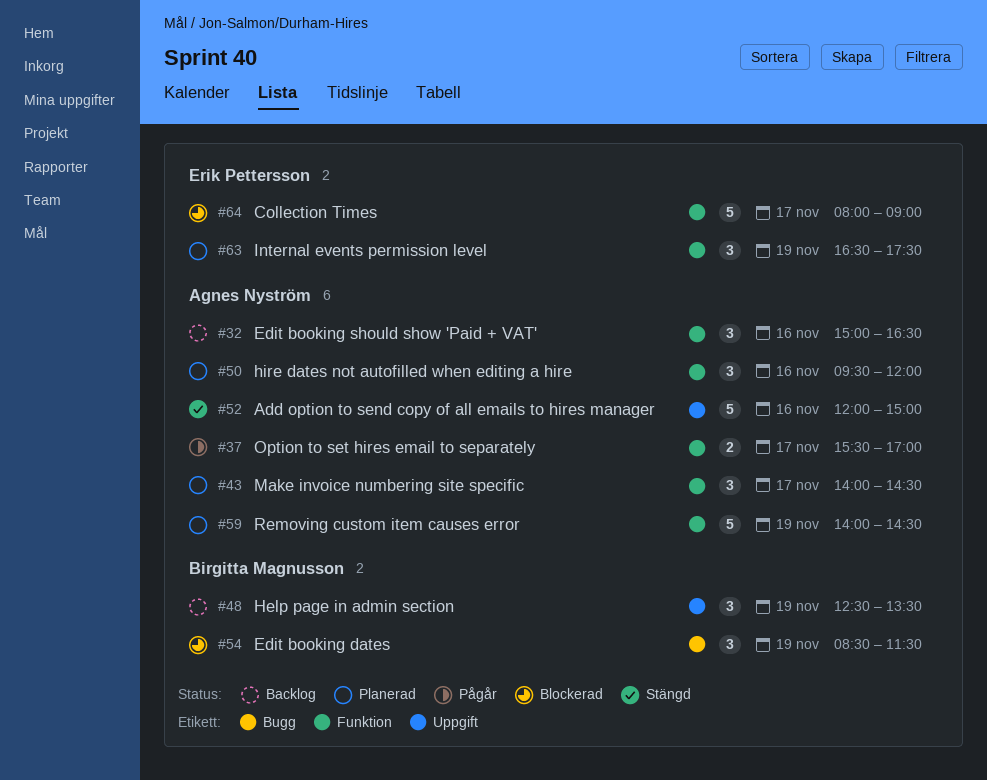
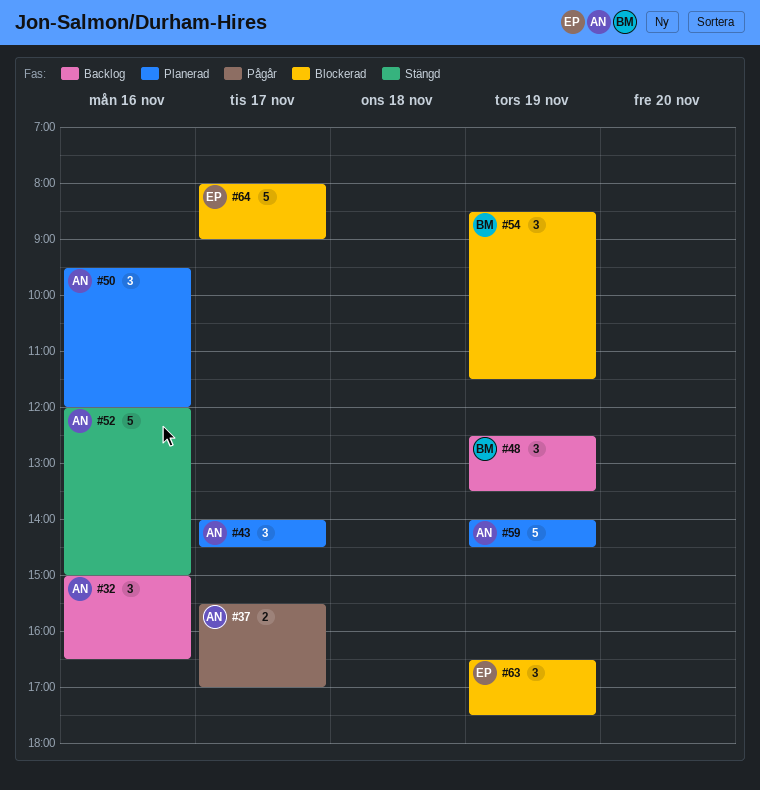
#63, status: Planerad -> Blockerad

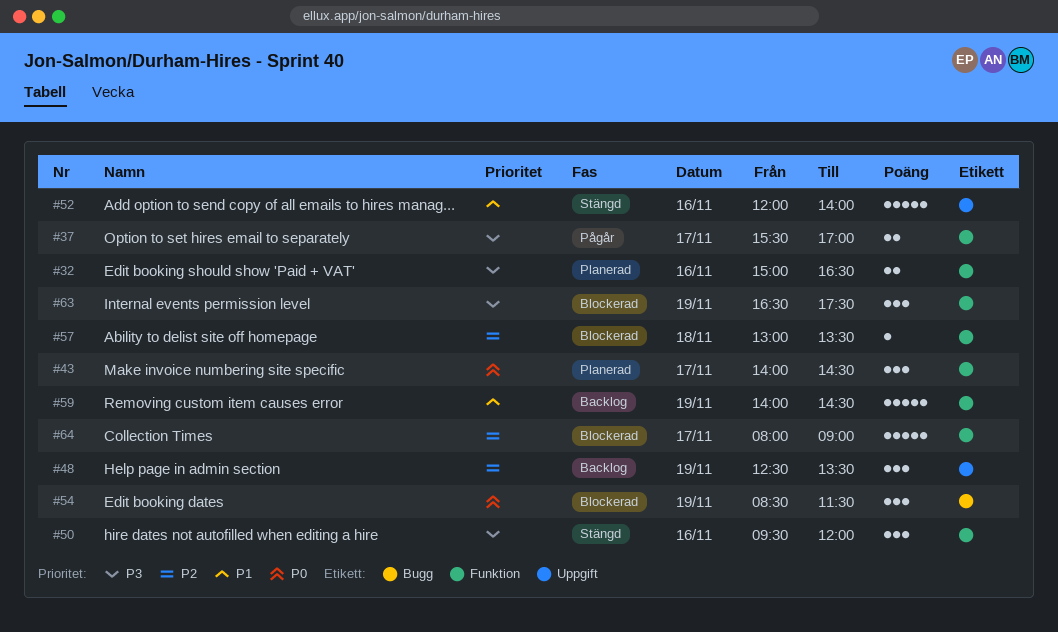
#32, status: Backlog -> Planerad
#32, estimate: 3 -> 2
#50, status: Planerad -> Stängd
#52, ends: 15:00 -> 14:00
#57: none -> present
#59, status: Planerad -> Backlog

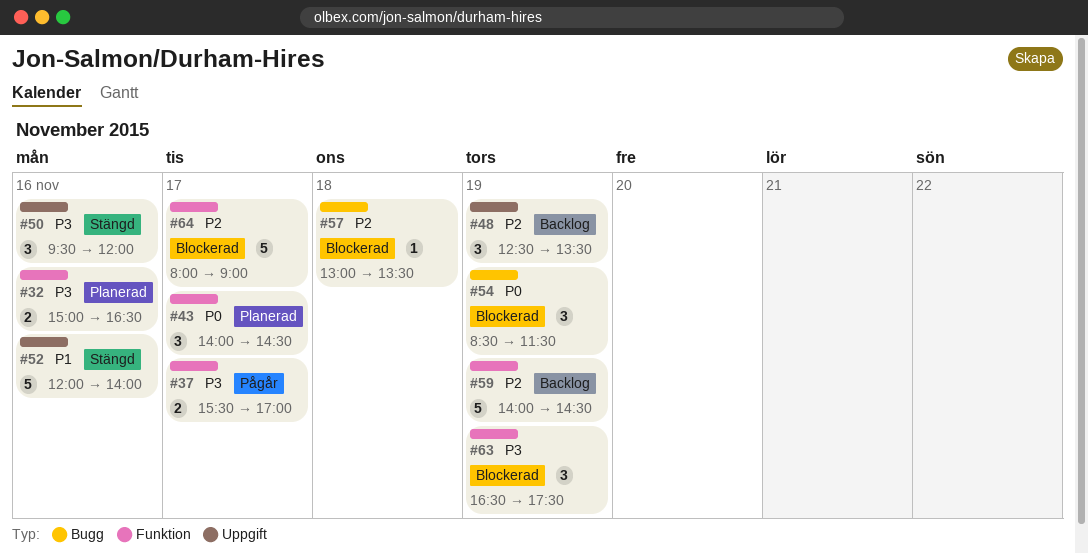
#50, label: Funktion -> Uppgift
#57, label: Funktion -> Bugg
#59, priority: P1 -> P2

